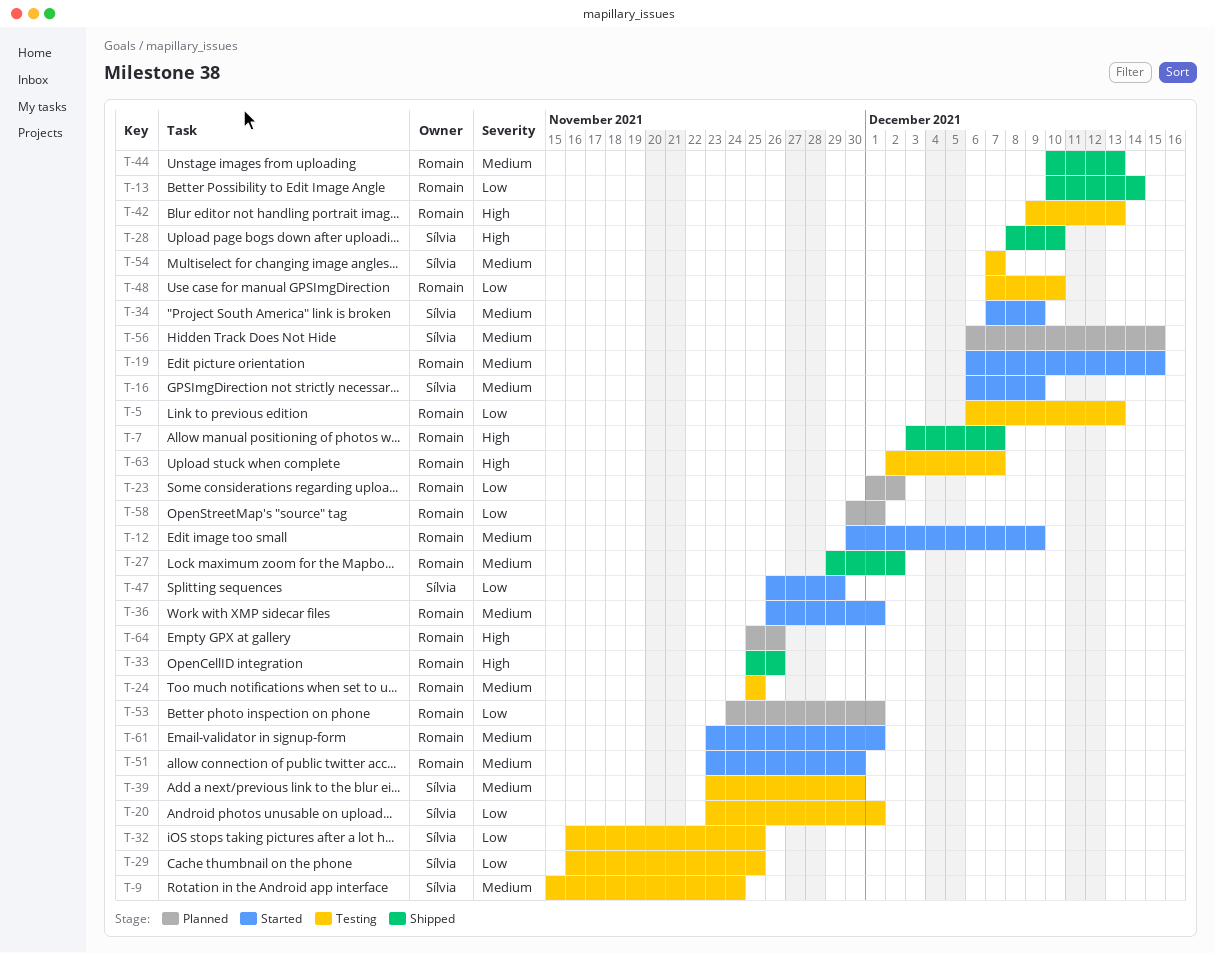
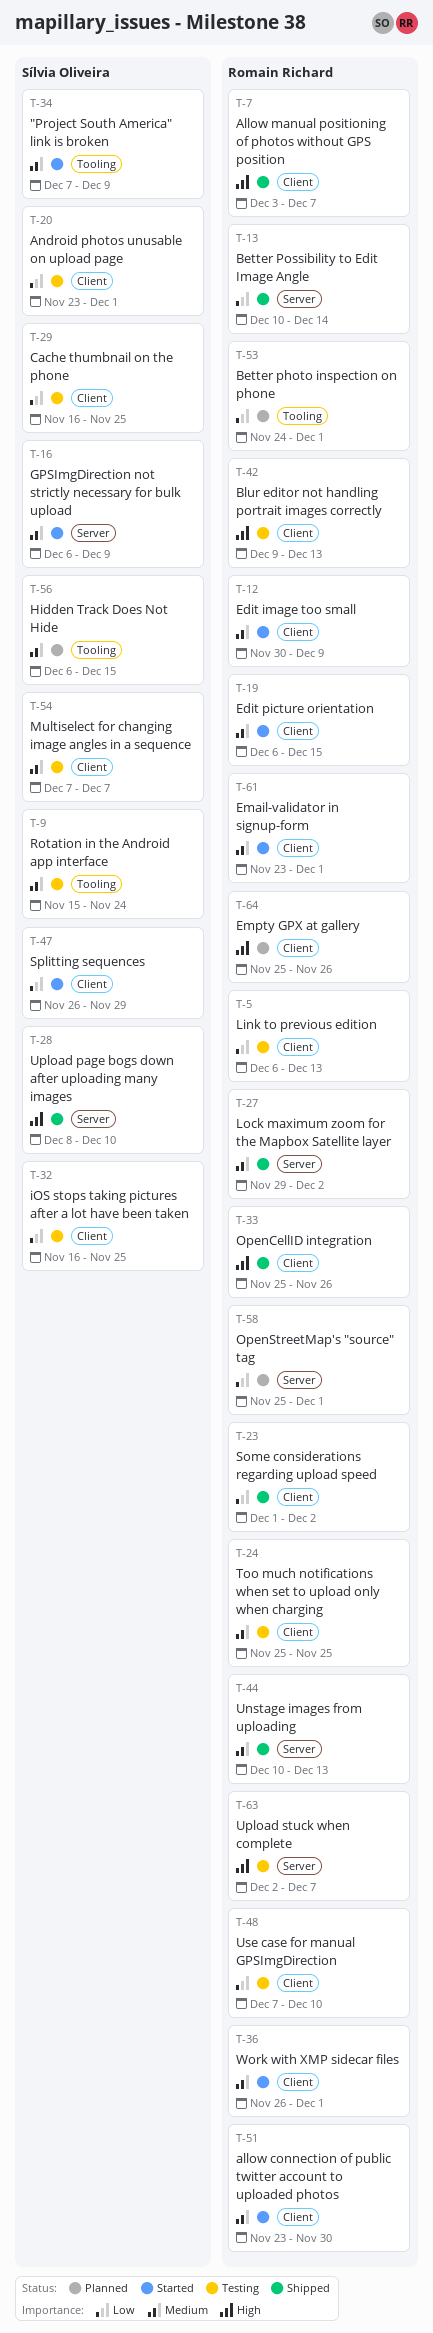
T-23, status: Planned -> Shipped
T-39: present -> none
T-58, start: Nov 30 -> Nov 25

